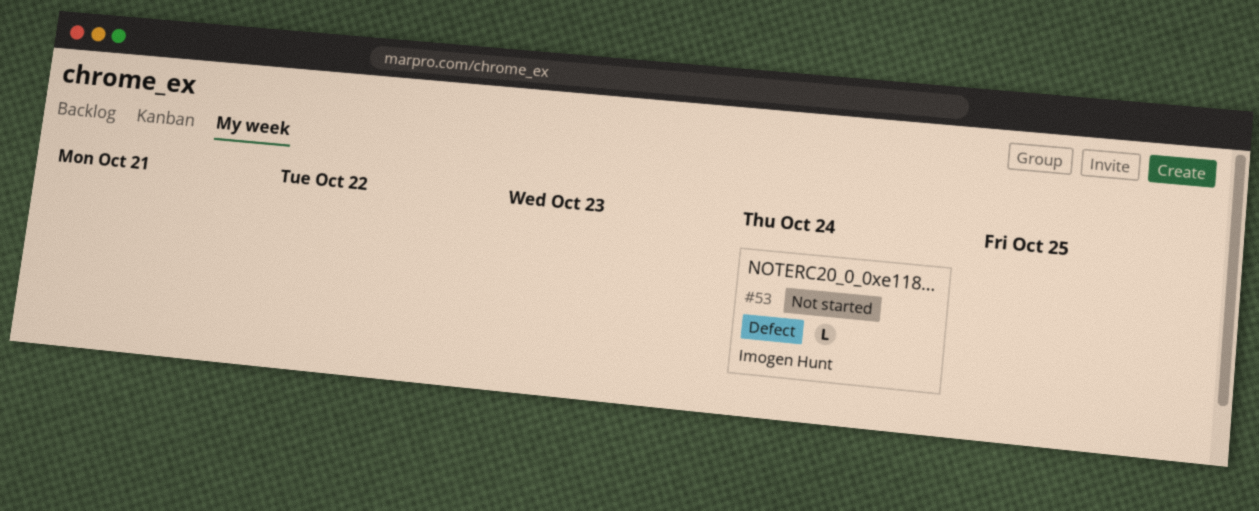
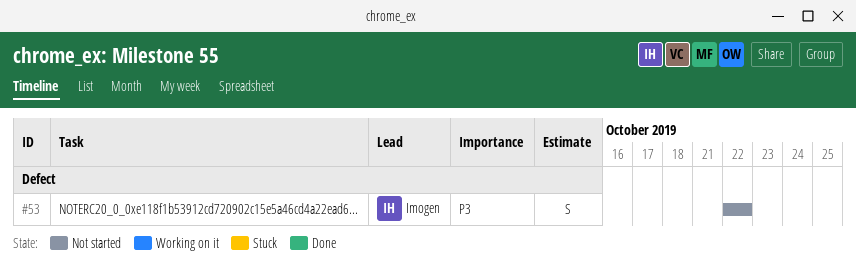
#53, estimate: L -> S
#53, due: Oct 24 -> Oct 22

